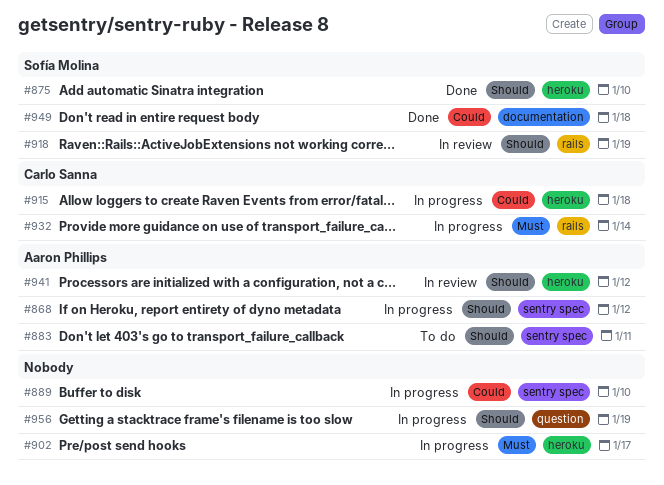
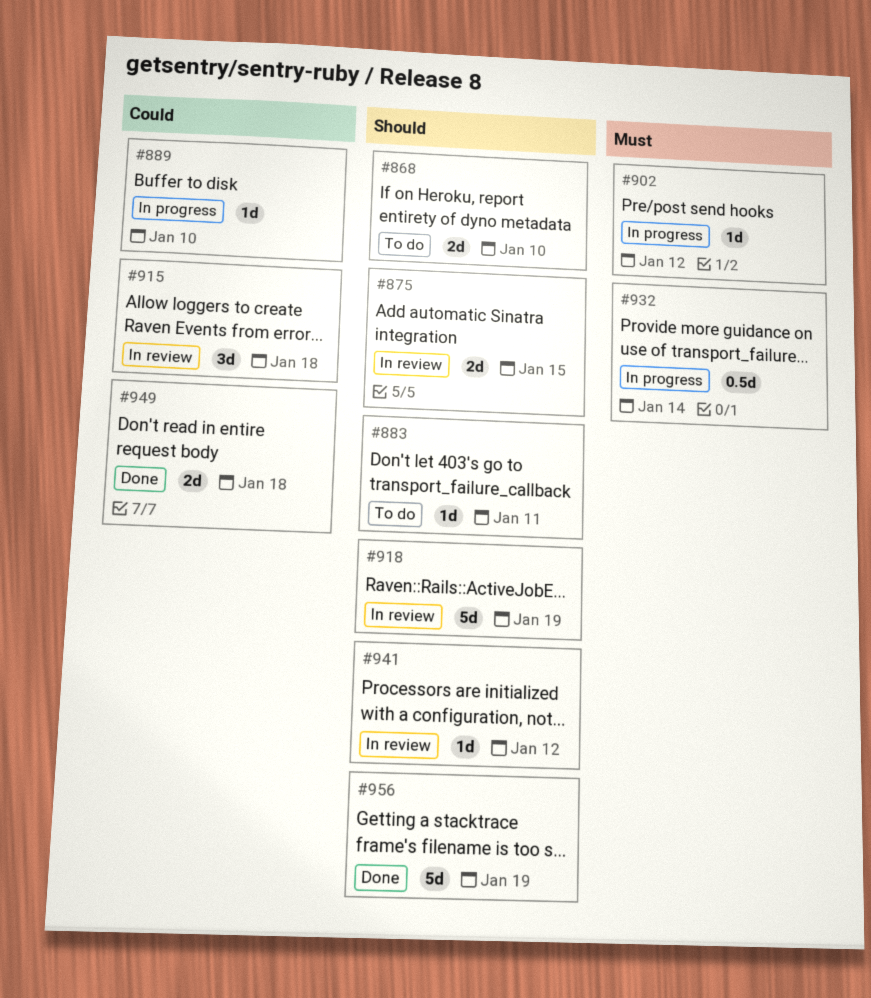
#868, status: In progress -> To do
#868, due: Jan 12 -> Jan 10
#875, status: Done -> In review
#875, due: Jan 10 -> Jan 15
#902, due: Jan 17 -> Jan 12
#915, status: In progress -> In review
#956, status: In progress -> Done

